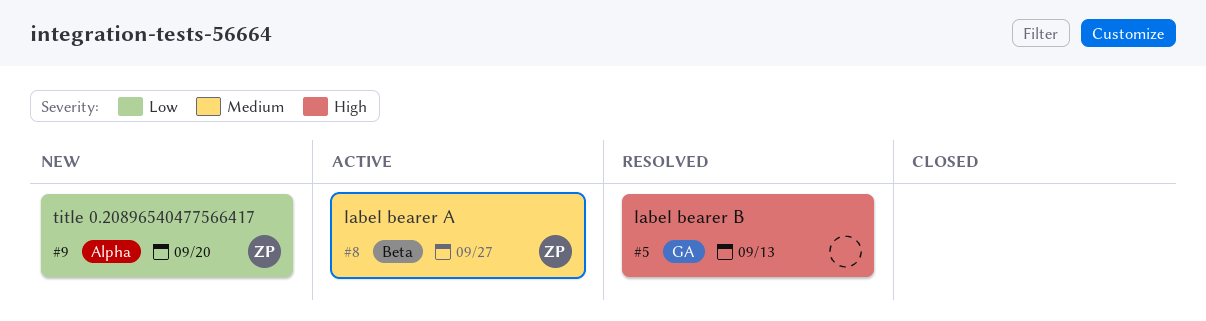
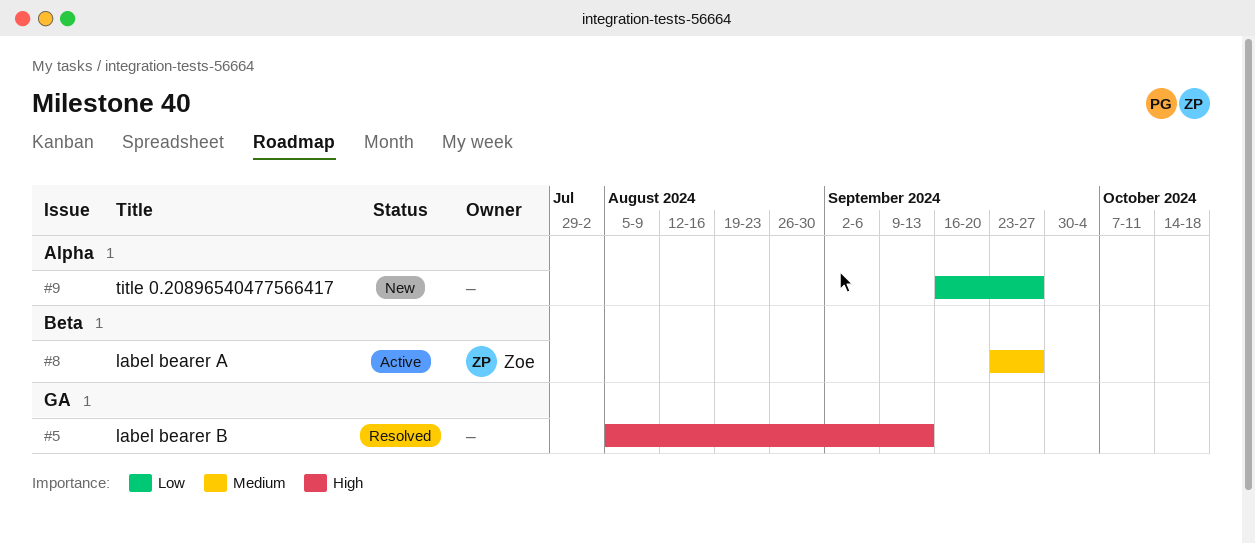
#9, owner: Zoe -> none
#9, due: Sep 20 -> Sep 27

